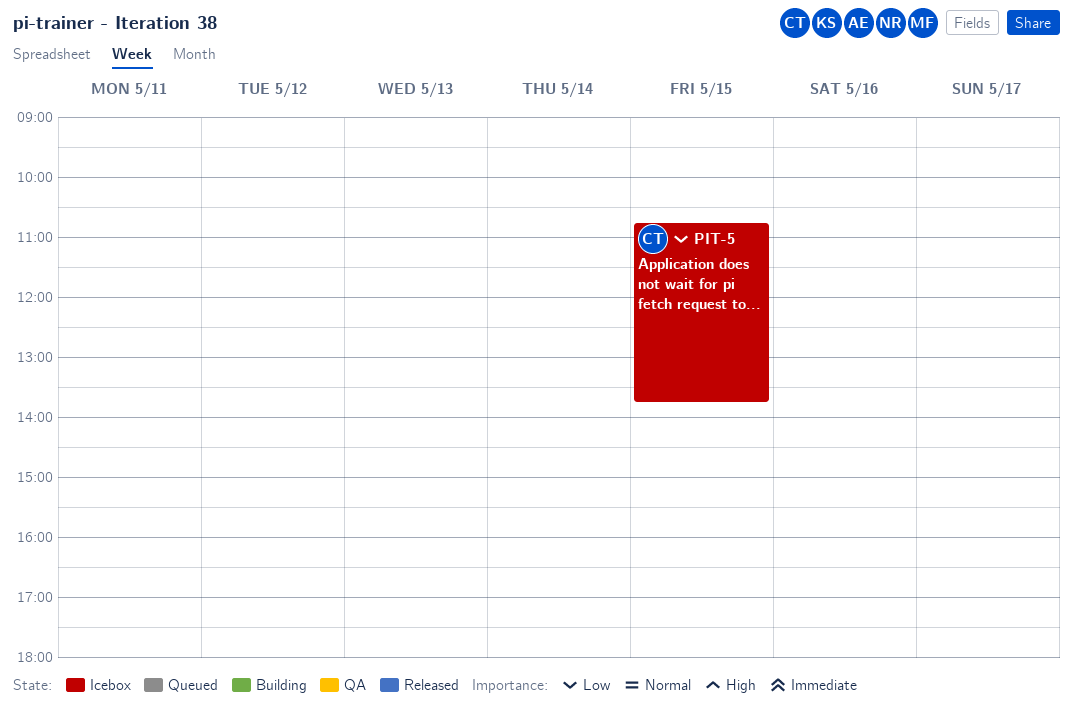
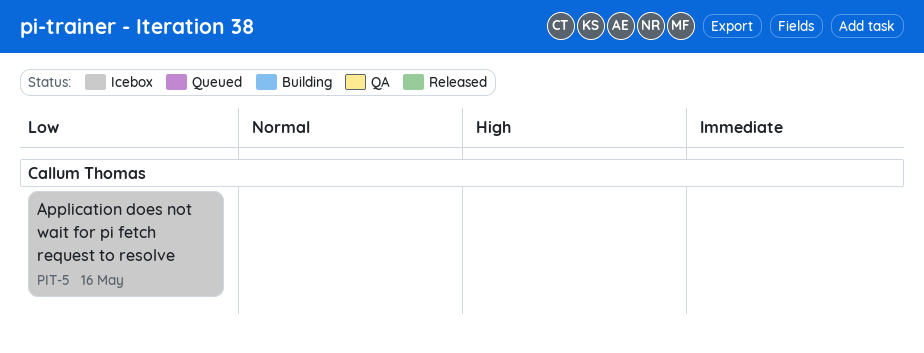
PIT-5, day: May 15 -> May 16

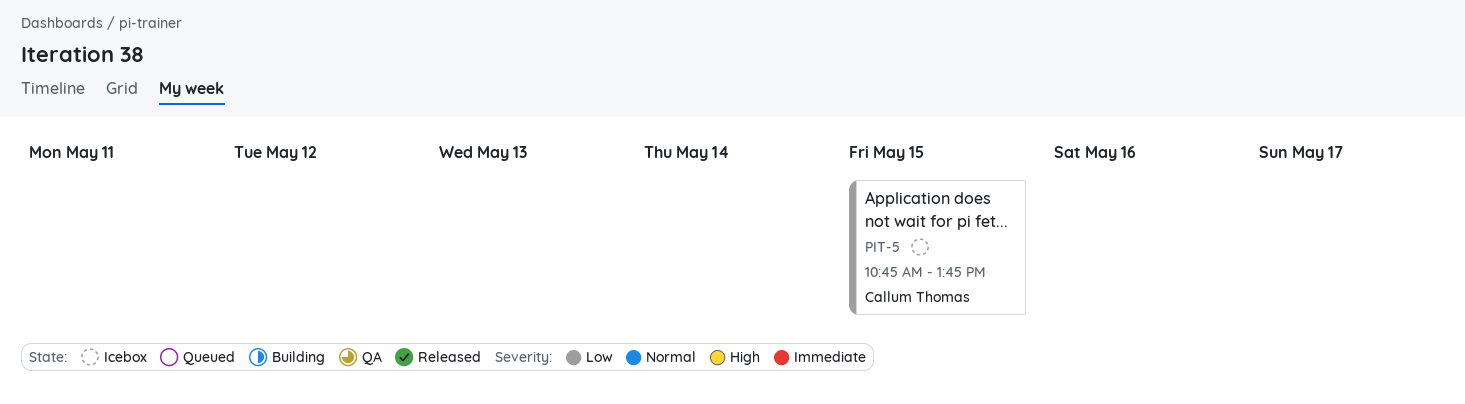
PIT-5, day: May 16 -> May 15

